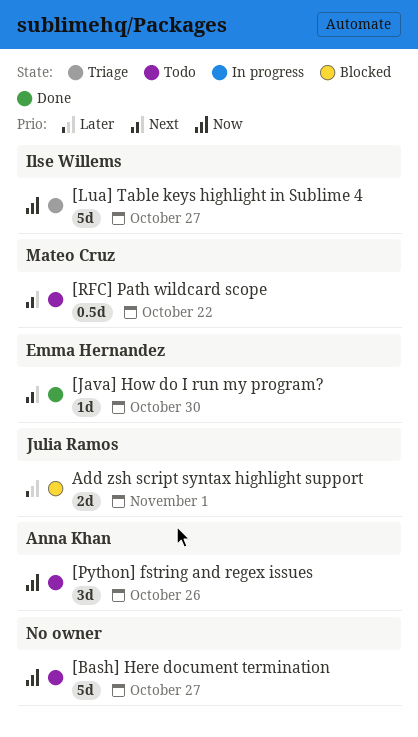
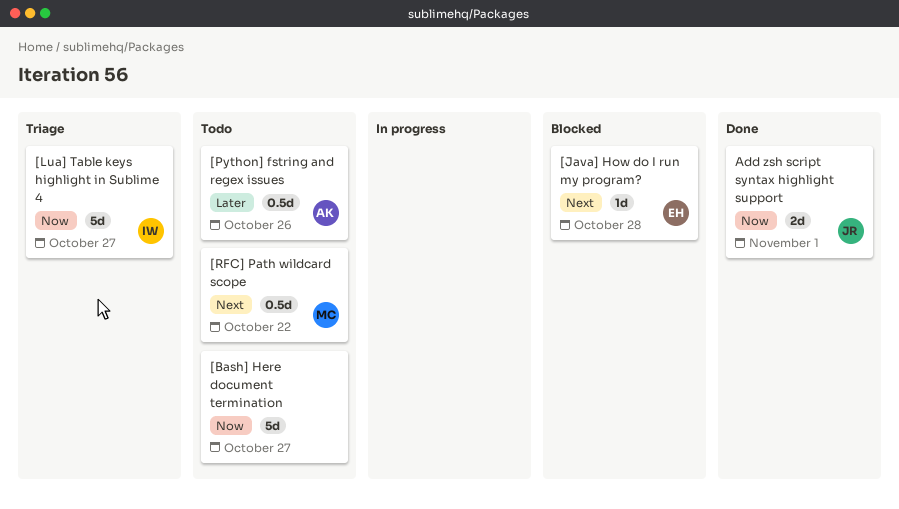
[Java] How do I run my program?, status: Done -> Blocked
[Java] How do I run my program?, due: Oct 30 -> Oct 28
[Python] fstring and regex issues, priority: Now -> Later
[Python] fstring and regex issues, estimate: 3d -> 0.5d
Add zsh script syntax highlight support, status: Blocked -> Done
Add zsh script syntax highlight support, priority: Later -> Now

